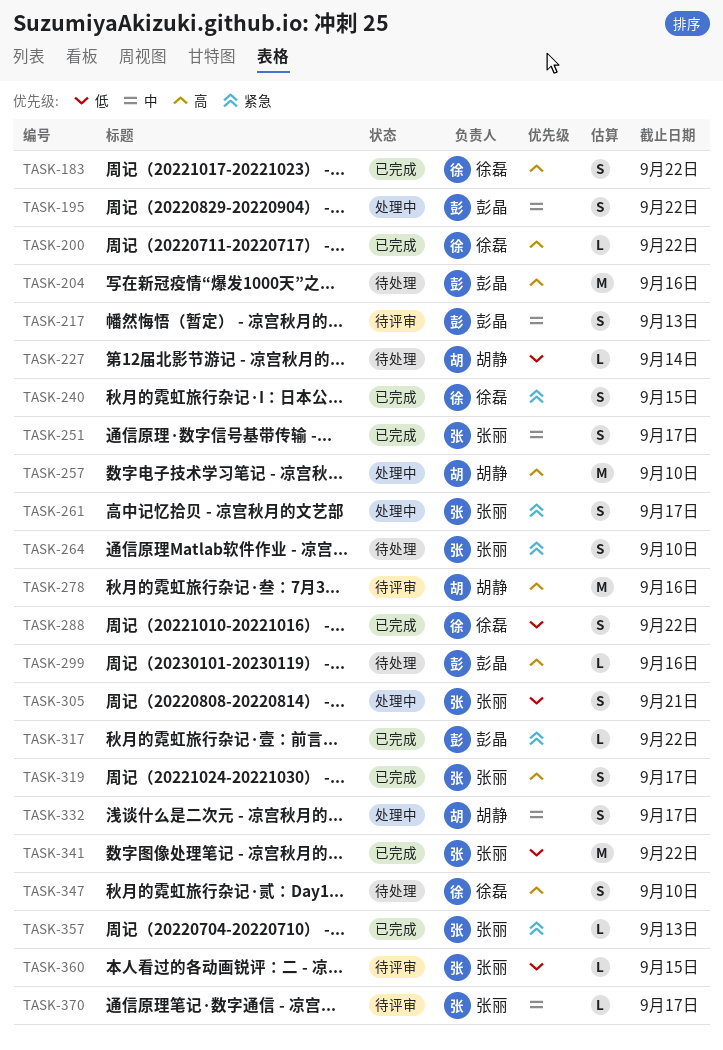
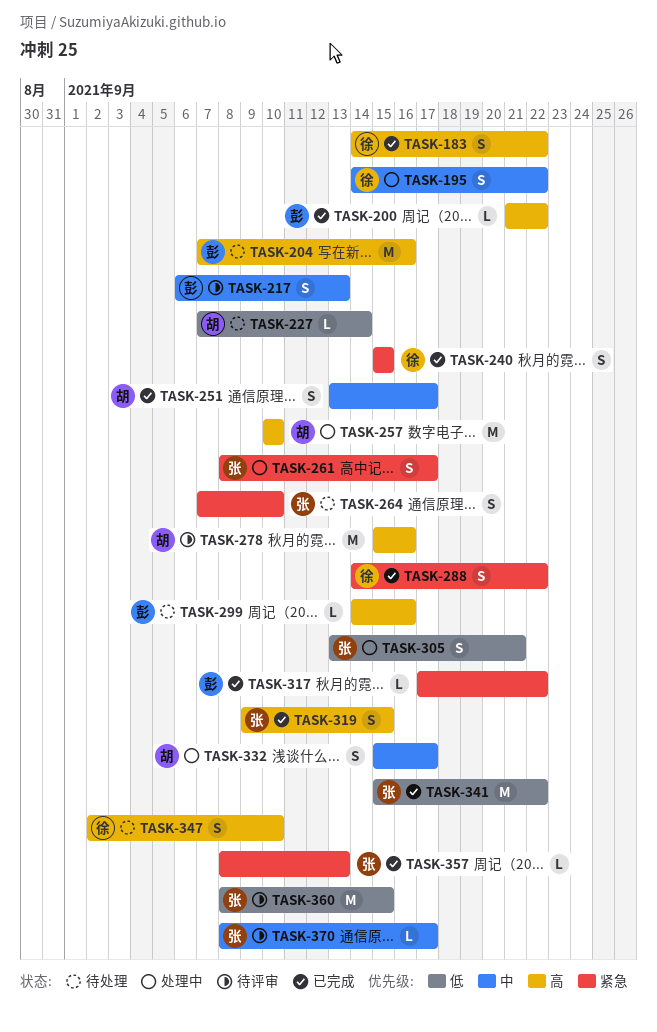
TASK-195, owner: 彭晶 -> 徐磊
TASK-200, owner: 徐磊 -> 彭晶
TASK-251, owner: 张丽 -> 胡静
TASK-288, priority: 低 -> 紧急
TASK-319, due: Sep 17 -> Sep 15
TASK-360, estimate: L -> M

